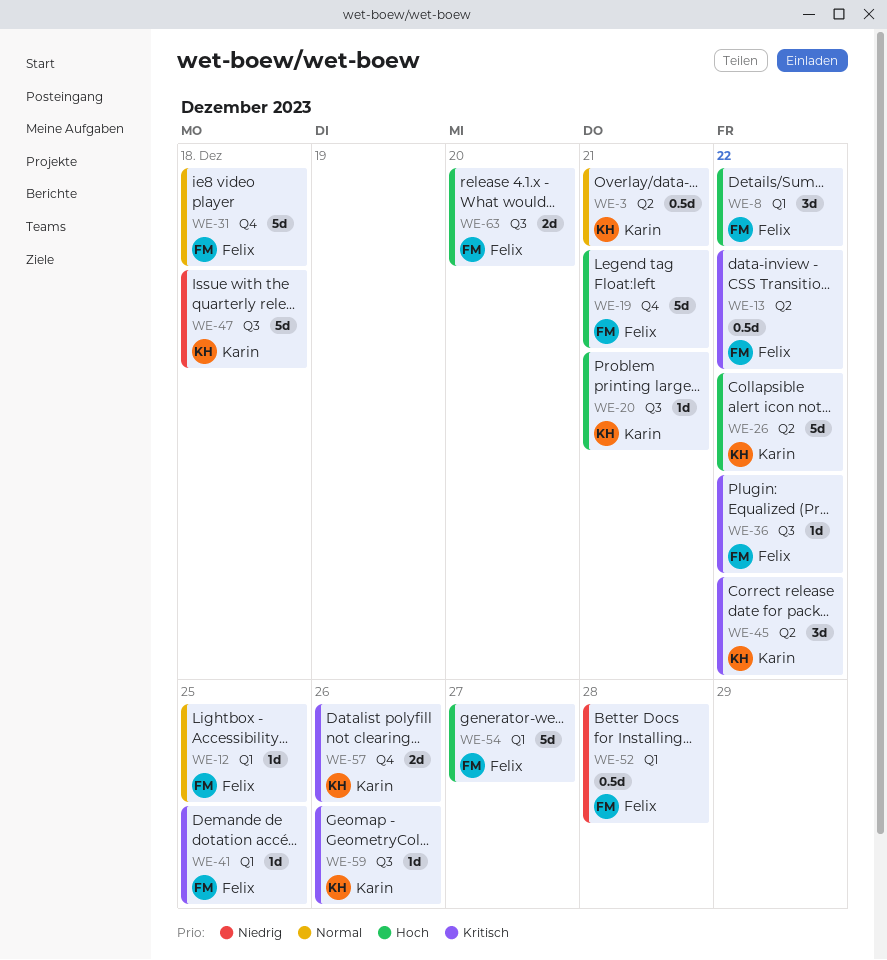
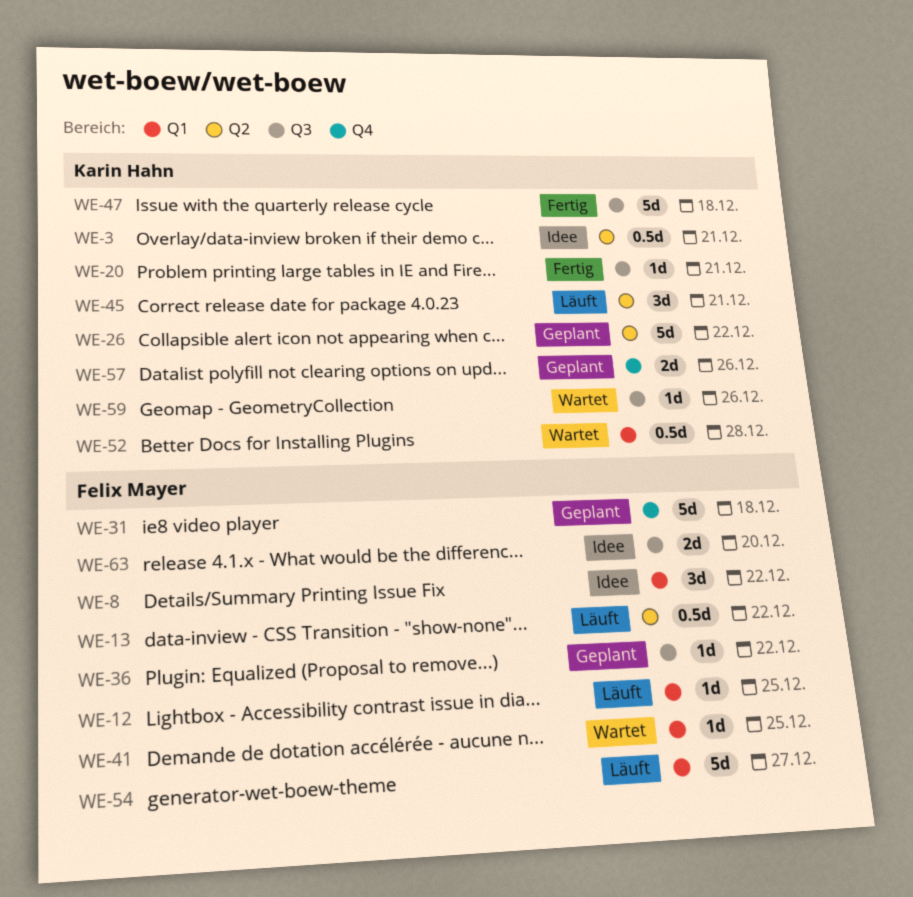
WE-19: present -> none
WE-45, due: Dec 22 -> Dec 21
WE-52, owner: Felix Mayer -> Karin Hahn

